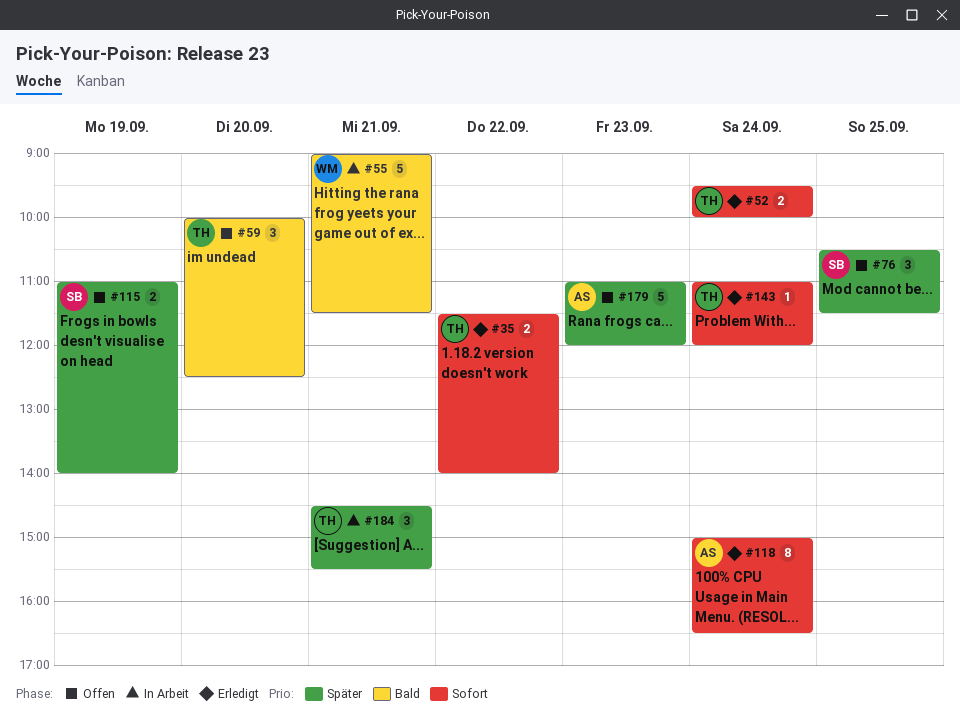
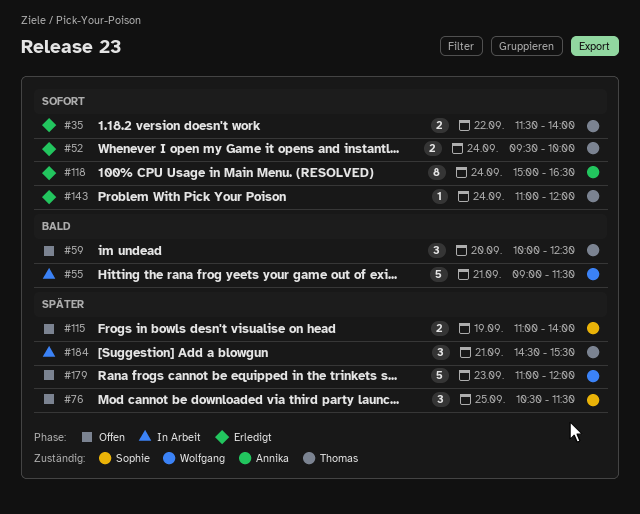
#179, owner: Annika -> Wolfgang

